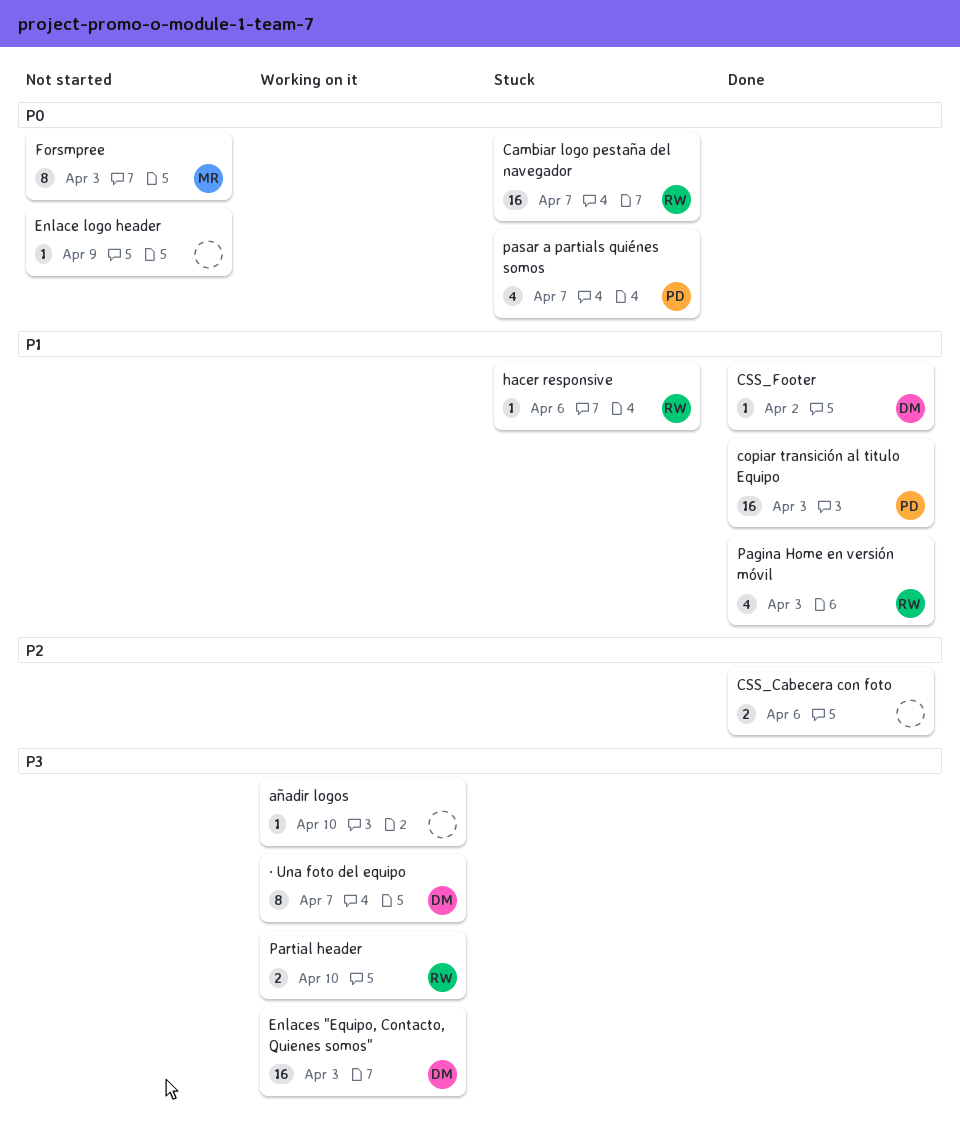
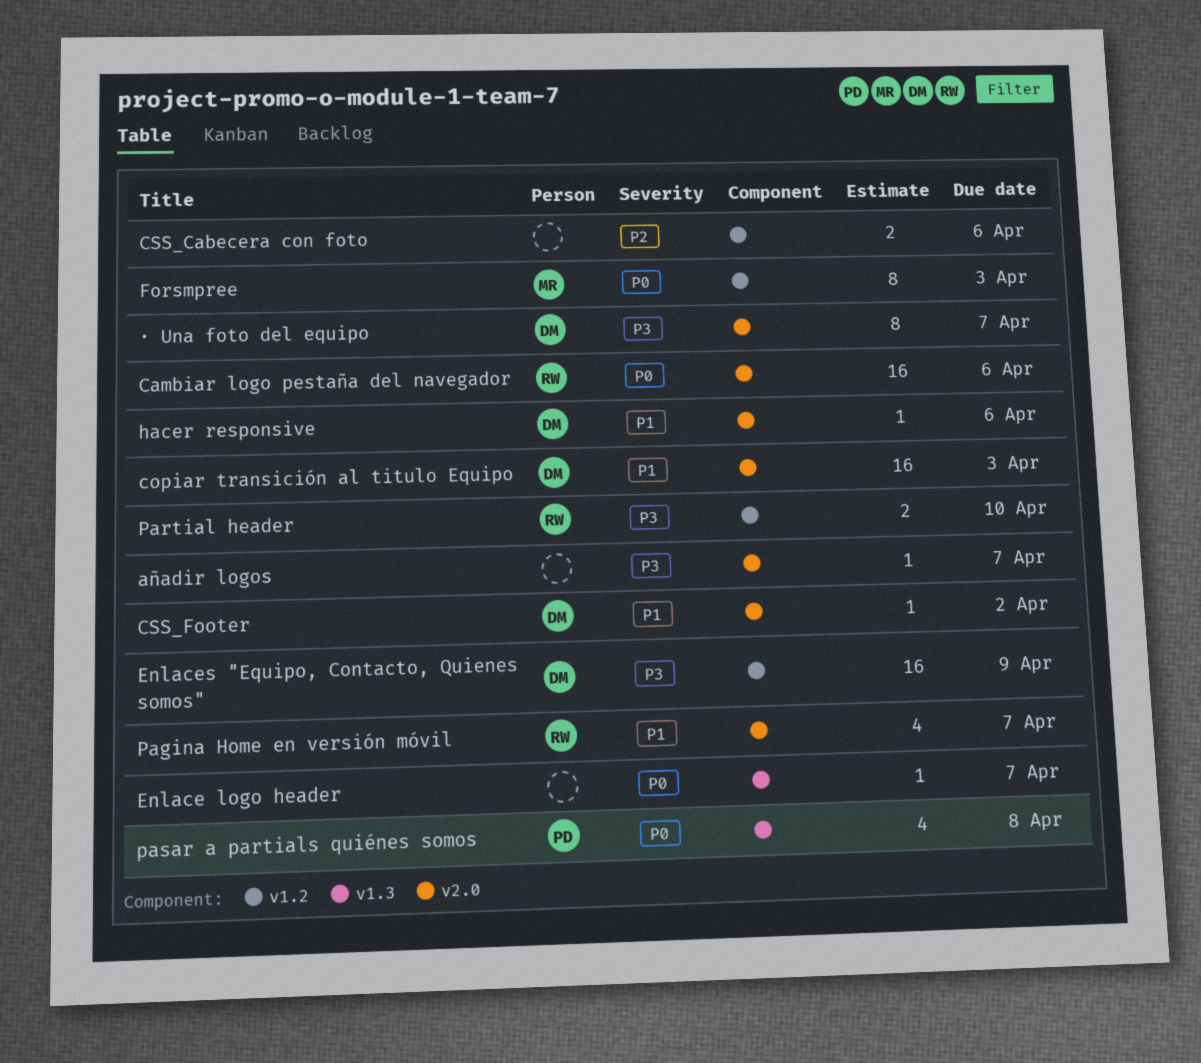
añadir logos, due: Apr 10 -> Apr 7
Cambiar logo pestaña del navegador, due: Apr 7 -> Apr 6
copiar transición al titulo Equipo, owner: PD -> DM
Enlace logo header, due: Apr 9 -> Apr 7
Enlaces "Equipo, Contacto, Quienes somos", due: Apr 3 -> Apr 9
hacer responsive, owner: RW -> DM
Pagina Home en versión móvil, due: Apr 3 -> Apr 7
pasar a partials quiénes somos, due: Apr 7 -> Apr 8

